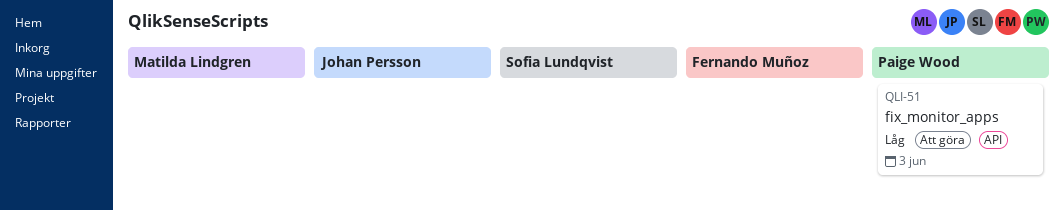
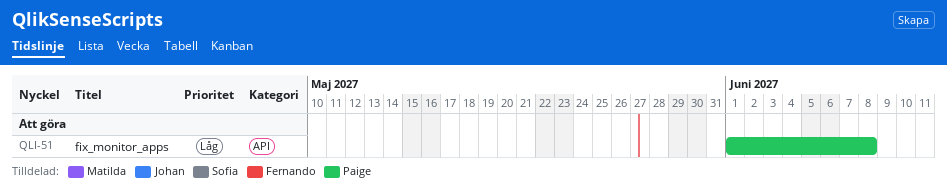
QLI-51, due: Jun 3 -> Jun 8

